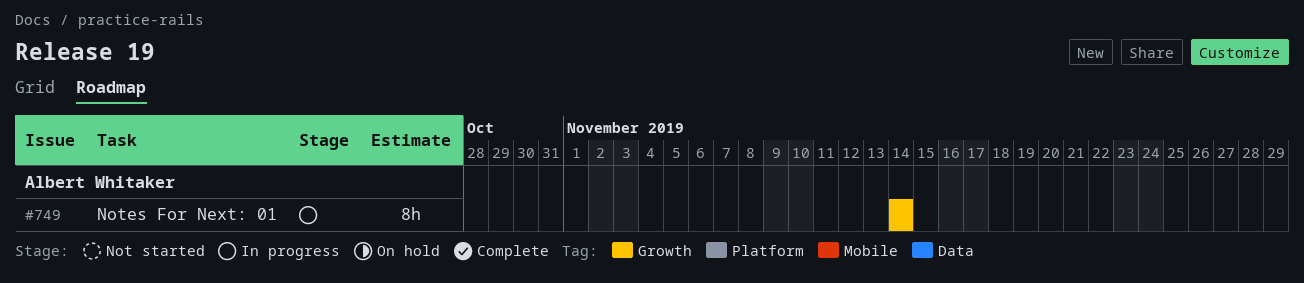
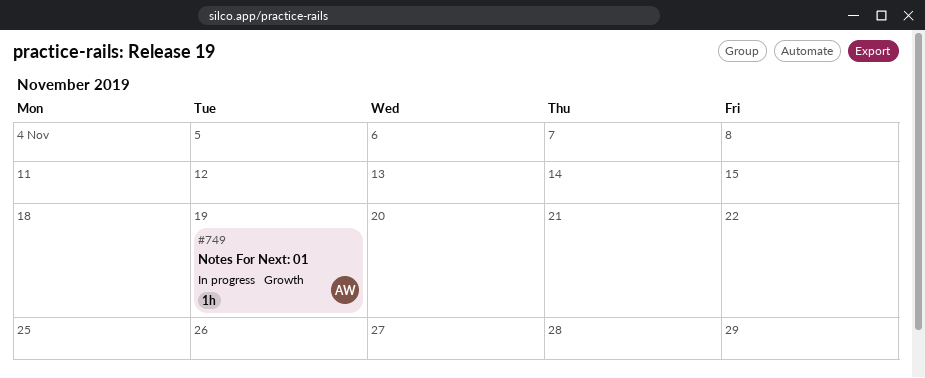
#749, estimate: 8h -> 1h
#749, due: Nov 14 -> Nov 19

